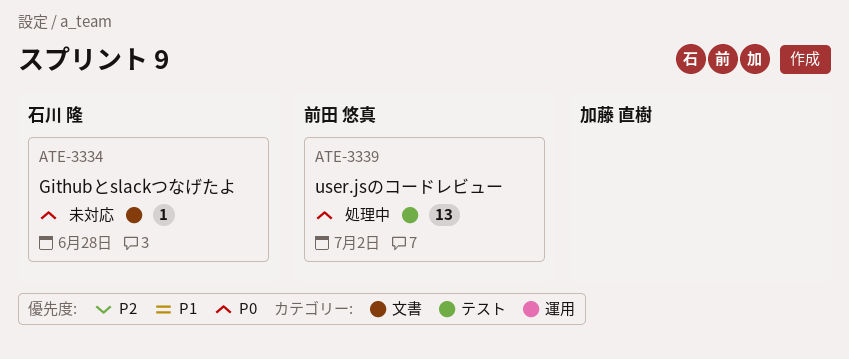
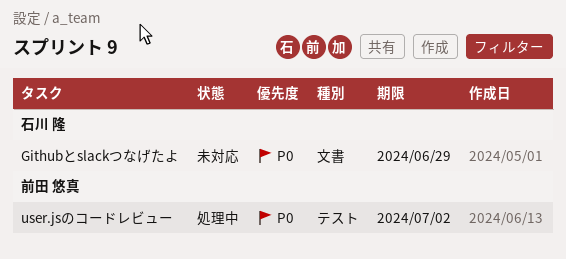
Githubとslackつなげたよ, due: Jun 28 -> Jun 29

